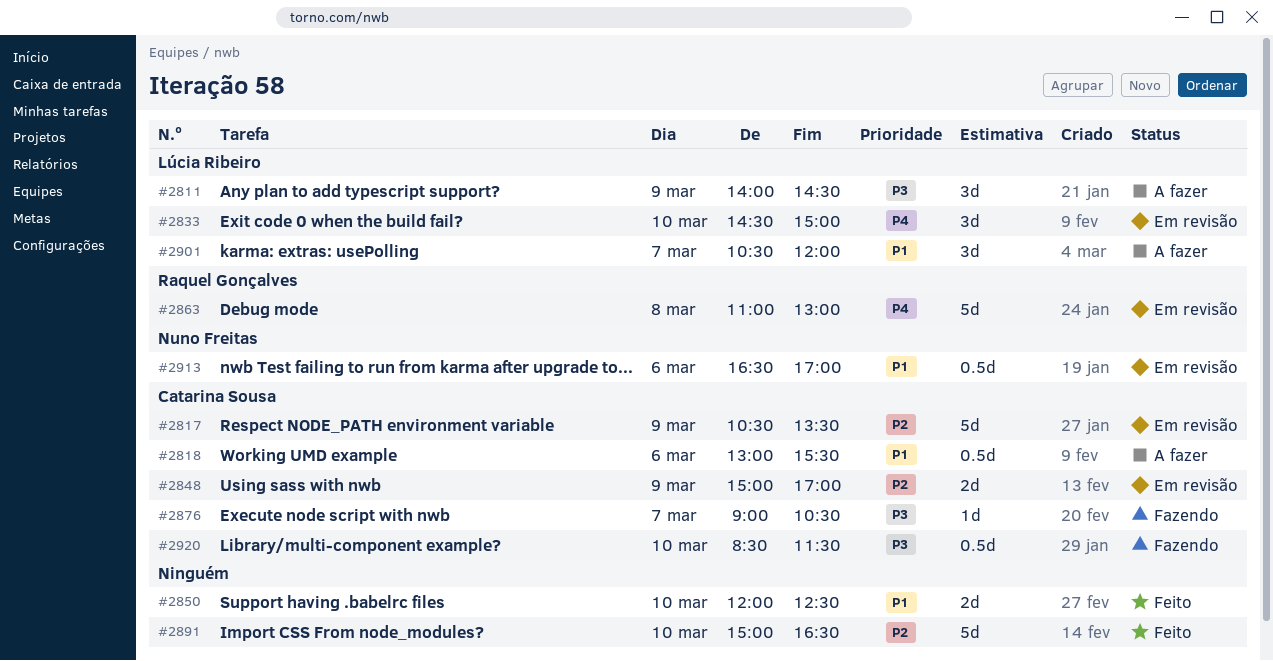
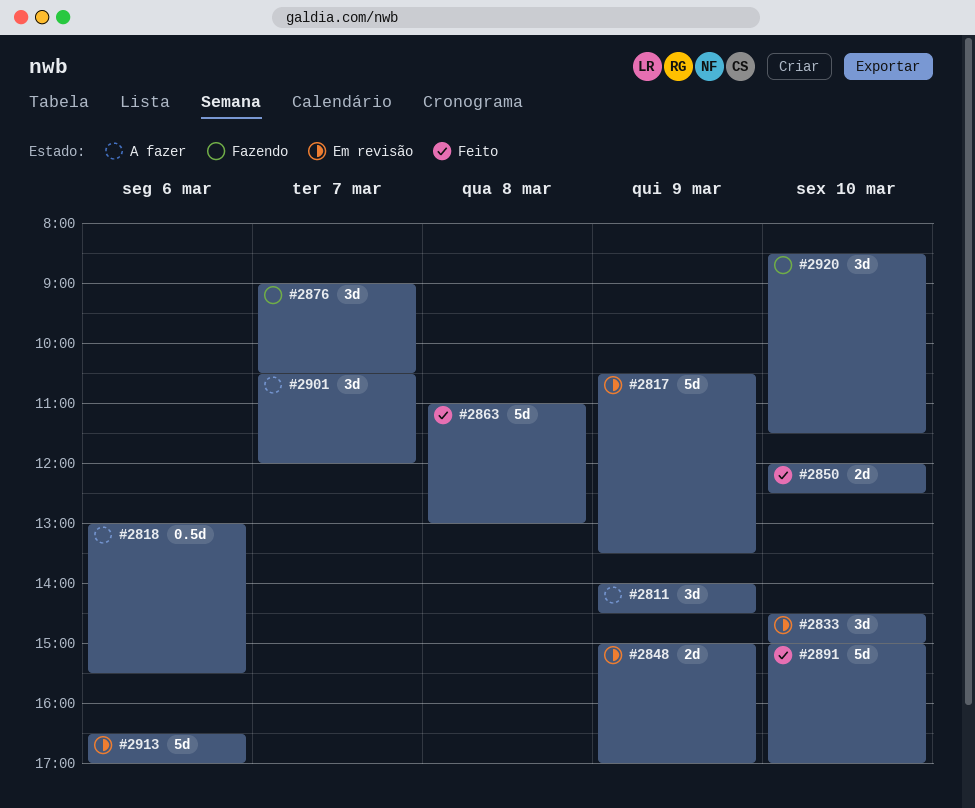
#2863, status: Em revisão -> Feito
#2876, estimate: 1d -> 3d
#2891, ends: 16:30 -> 17:00
#2913, estimate: 0.5d -> 5d
#2920, estimate: 0.5d -> 3d

